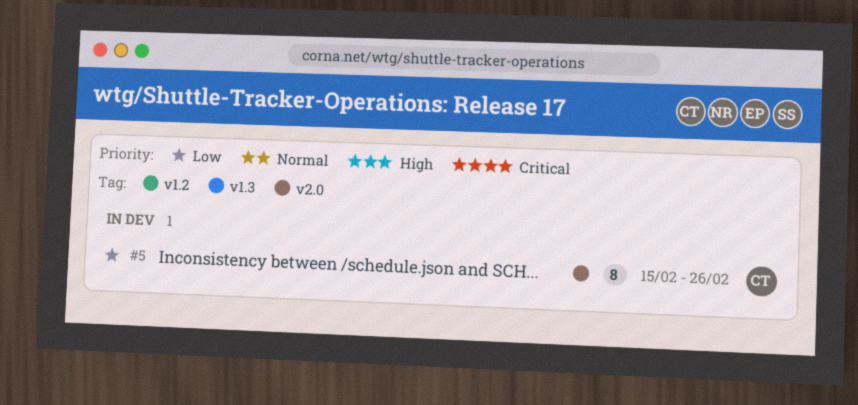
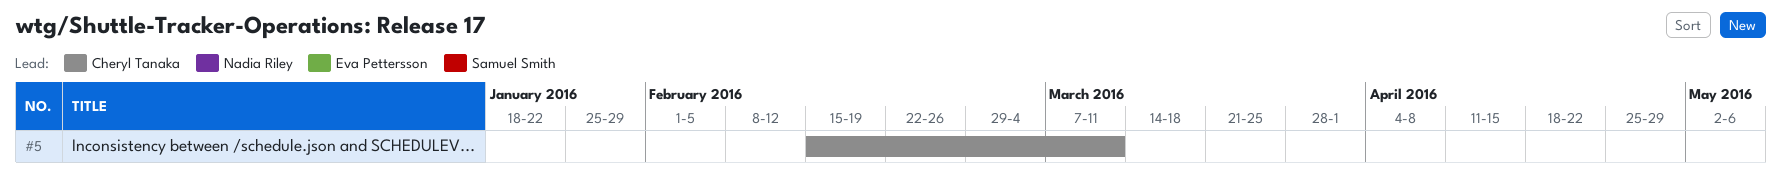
#5, due: Feb 26 -> Mar 11

